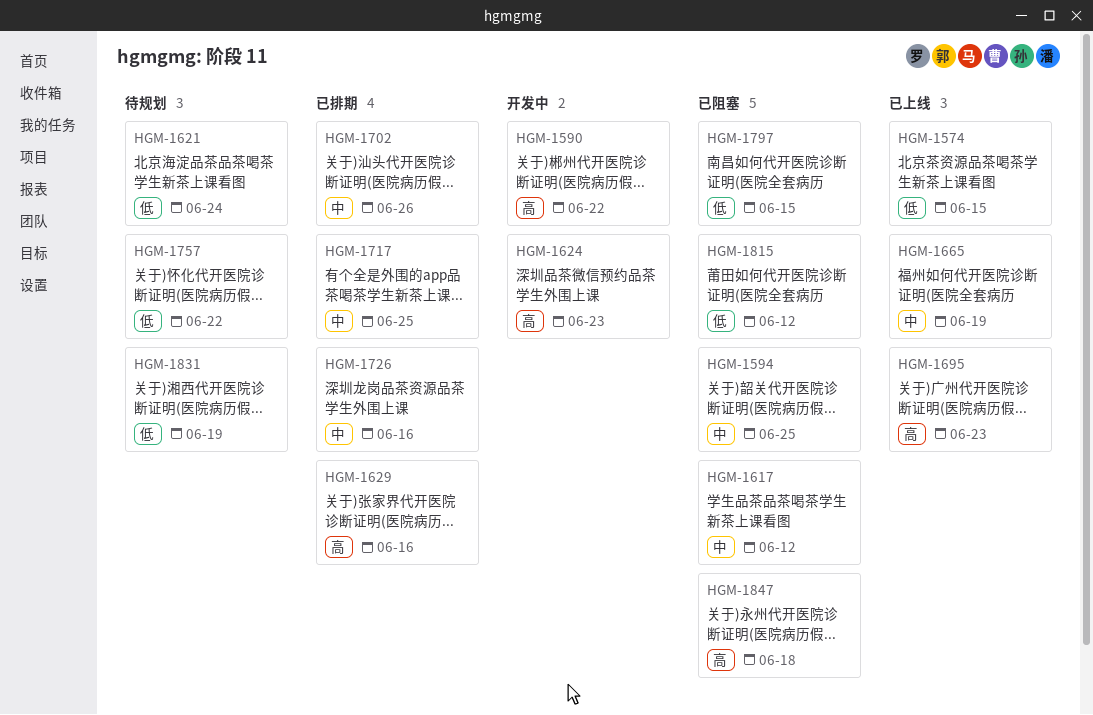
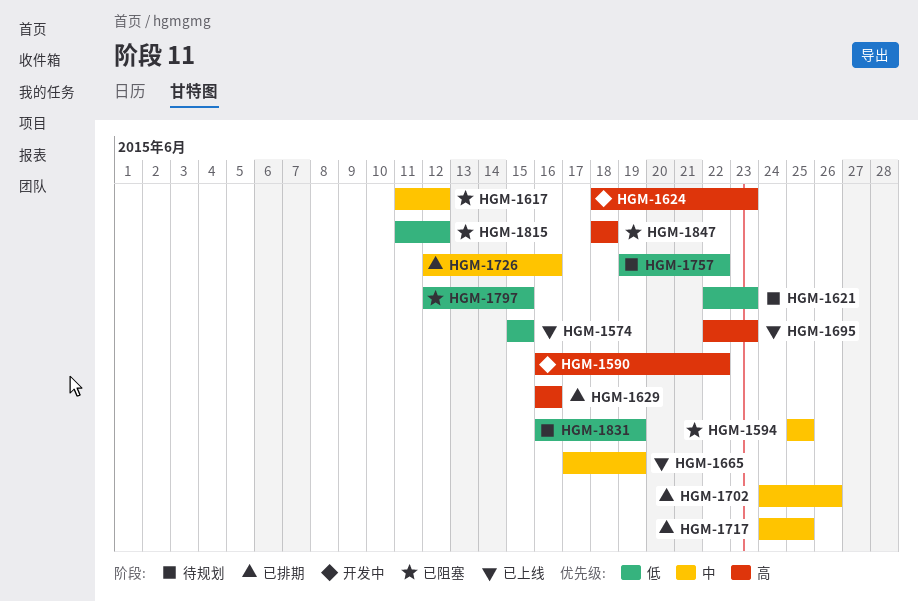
HGM-1621, due: Jun 24 -> Jun 23

